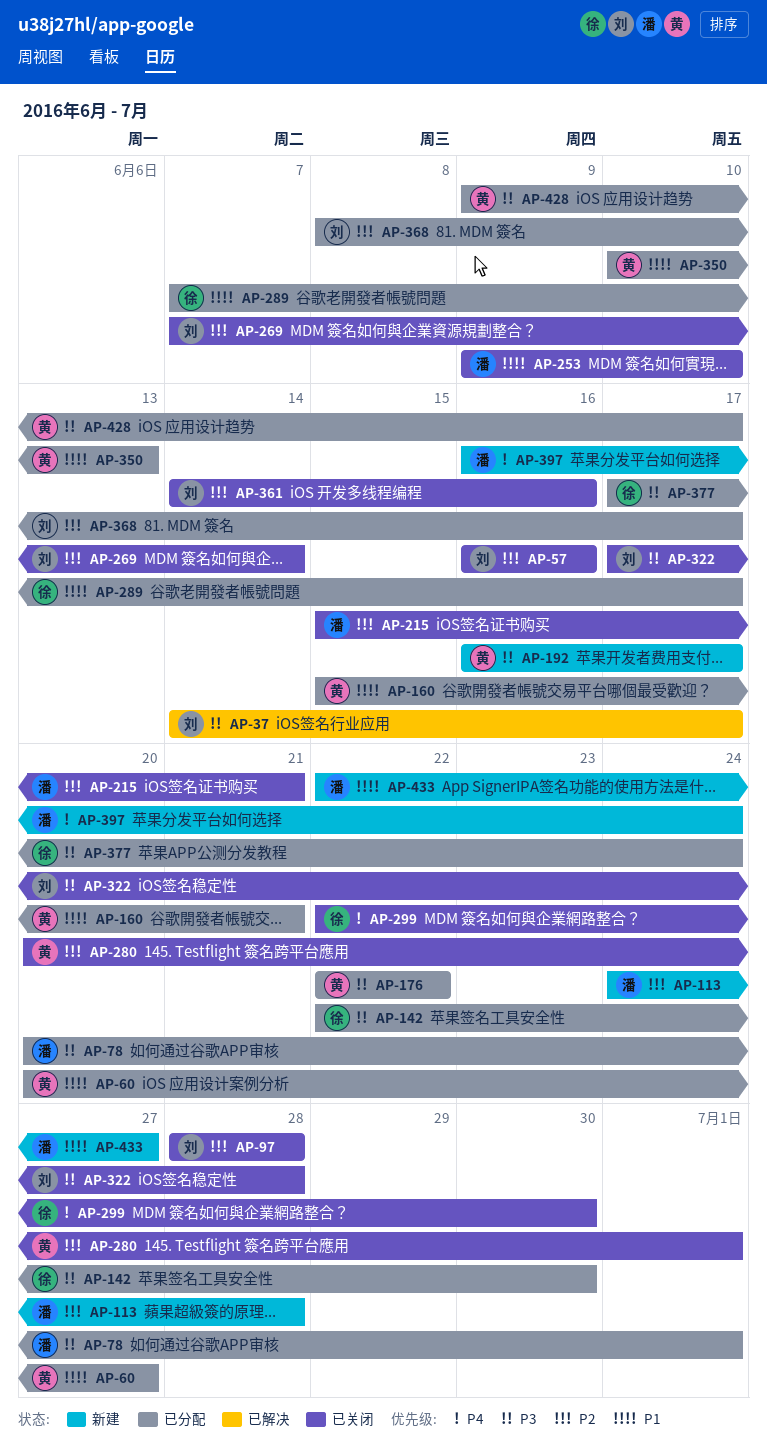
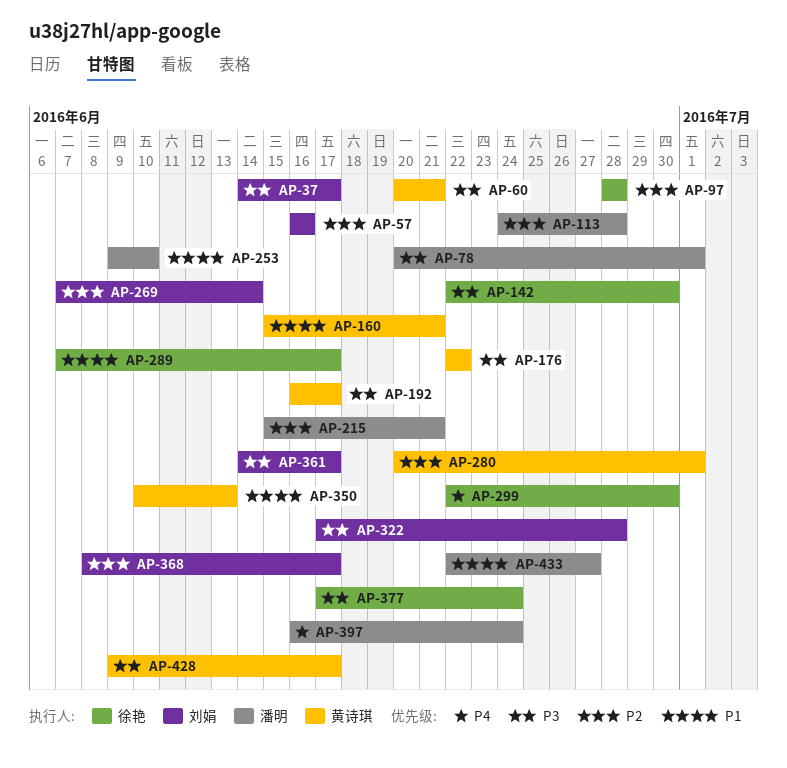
AP-60, priority: P1 -> P3
AP-60, due: Jun 27 -> Jun 21
AP-97, owner: 刘娟 -> 徐艳
AP-361, priority: P2 -> P3
AP-361, due: Jun 16 -> Jun 17

